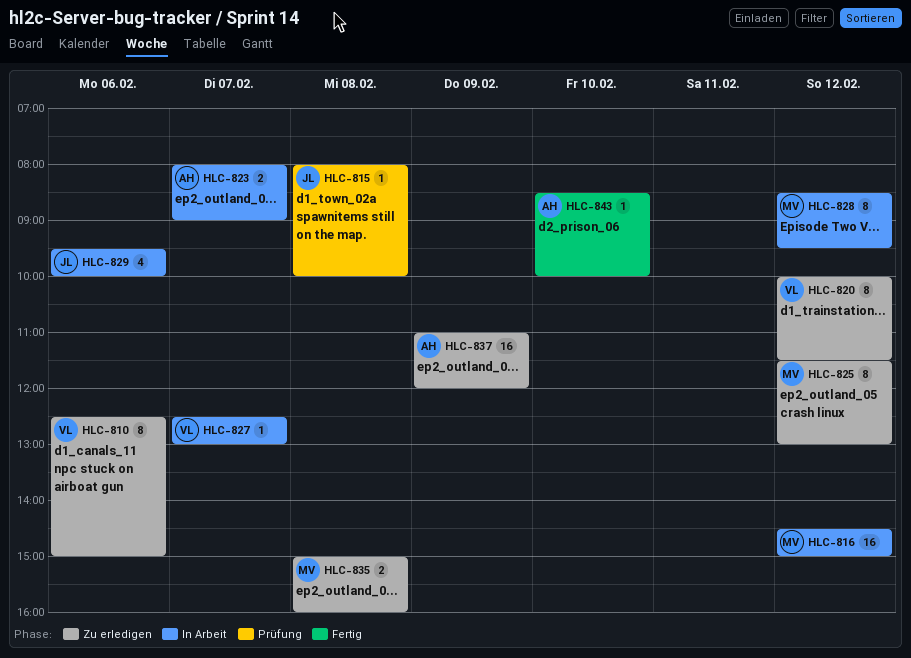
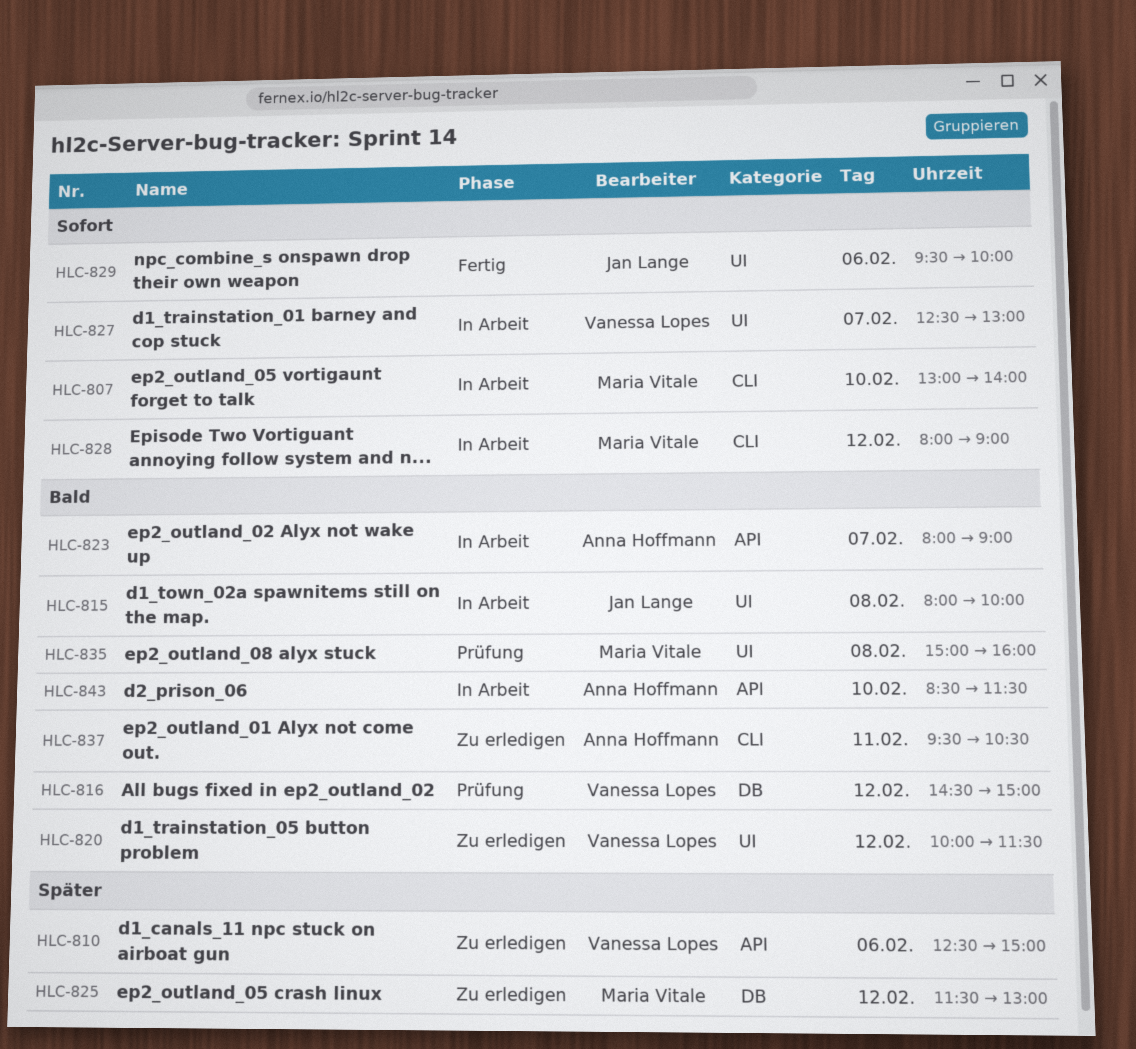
HLC-807: none -> present
HLC-815, status: Prüfung -> In Arbeit
HLC-816, status: In Arbeit -> Prüfung
HLC-816, owner: Maria Vitale -> Vanessa Lopes
HLC-828, begins: 08:30 -> 08:00
HLC-828, ends: 09:30 -> 09:00
HLC-829, status: In Arbeit -> Fertig
HLC-835, status: Zu erledigen -> Prüfung
HLC-837, day: Feb 9 -> Feb 11
HLC-837, begins: 11:00 -> 09:30
HLC-837, ends: 12:00 -> 10:30
HLC-843, status: Fertig -> In Arbeit
HLC-843, ends: 10:00 -> 11:30

